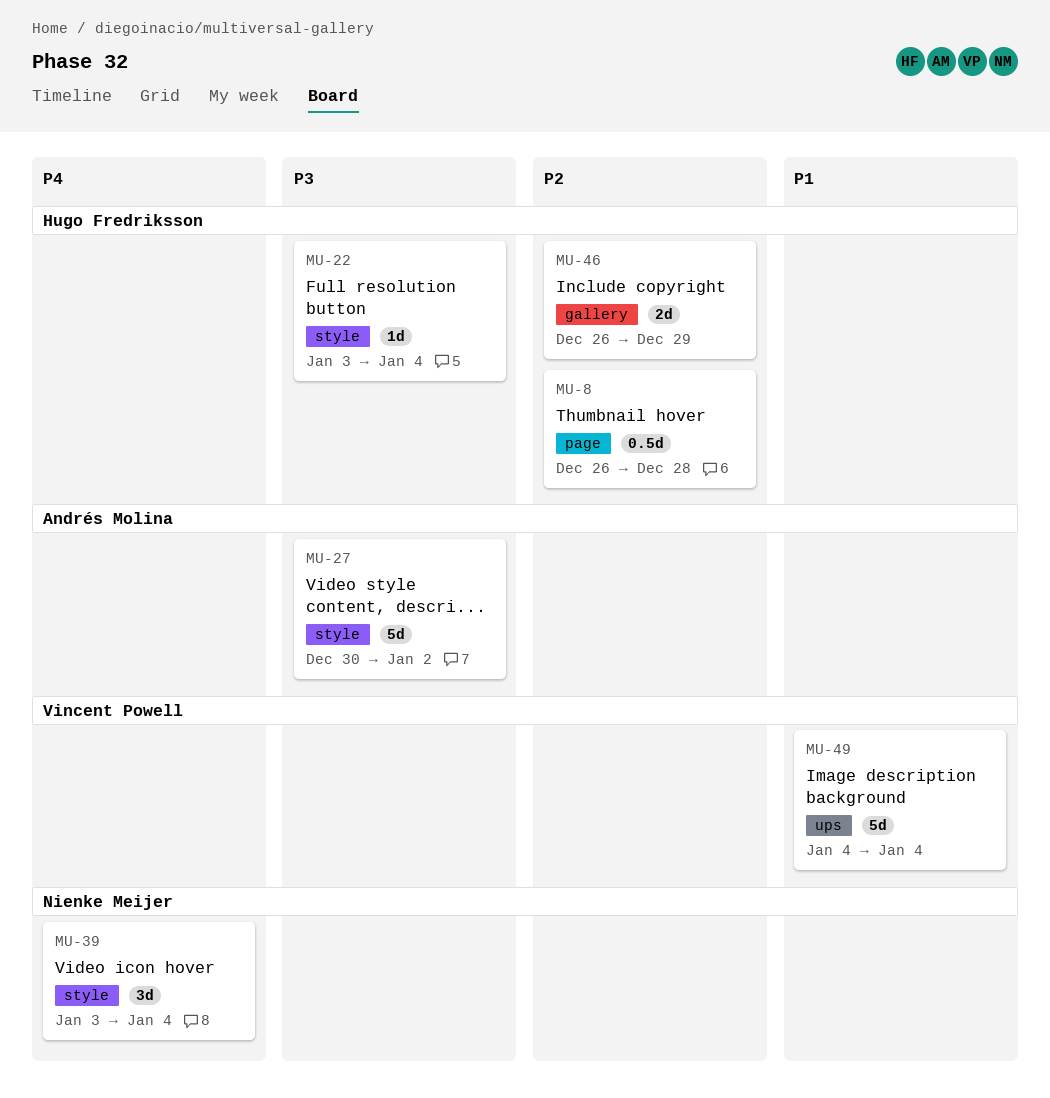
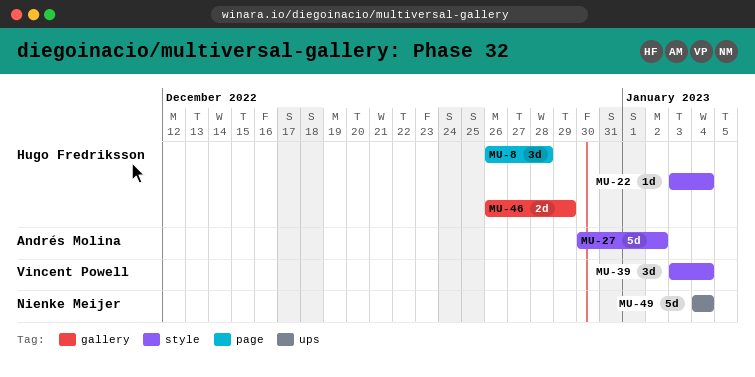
MU-8, estimate: 0.5d -> 3d
MU-39, owner: Nienke Meijer -> Vincent Powell
MU-49, owner: Vincent Powell -> Nienke Meijer

